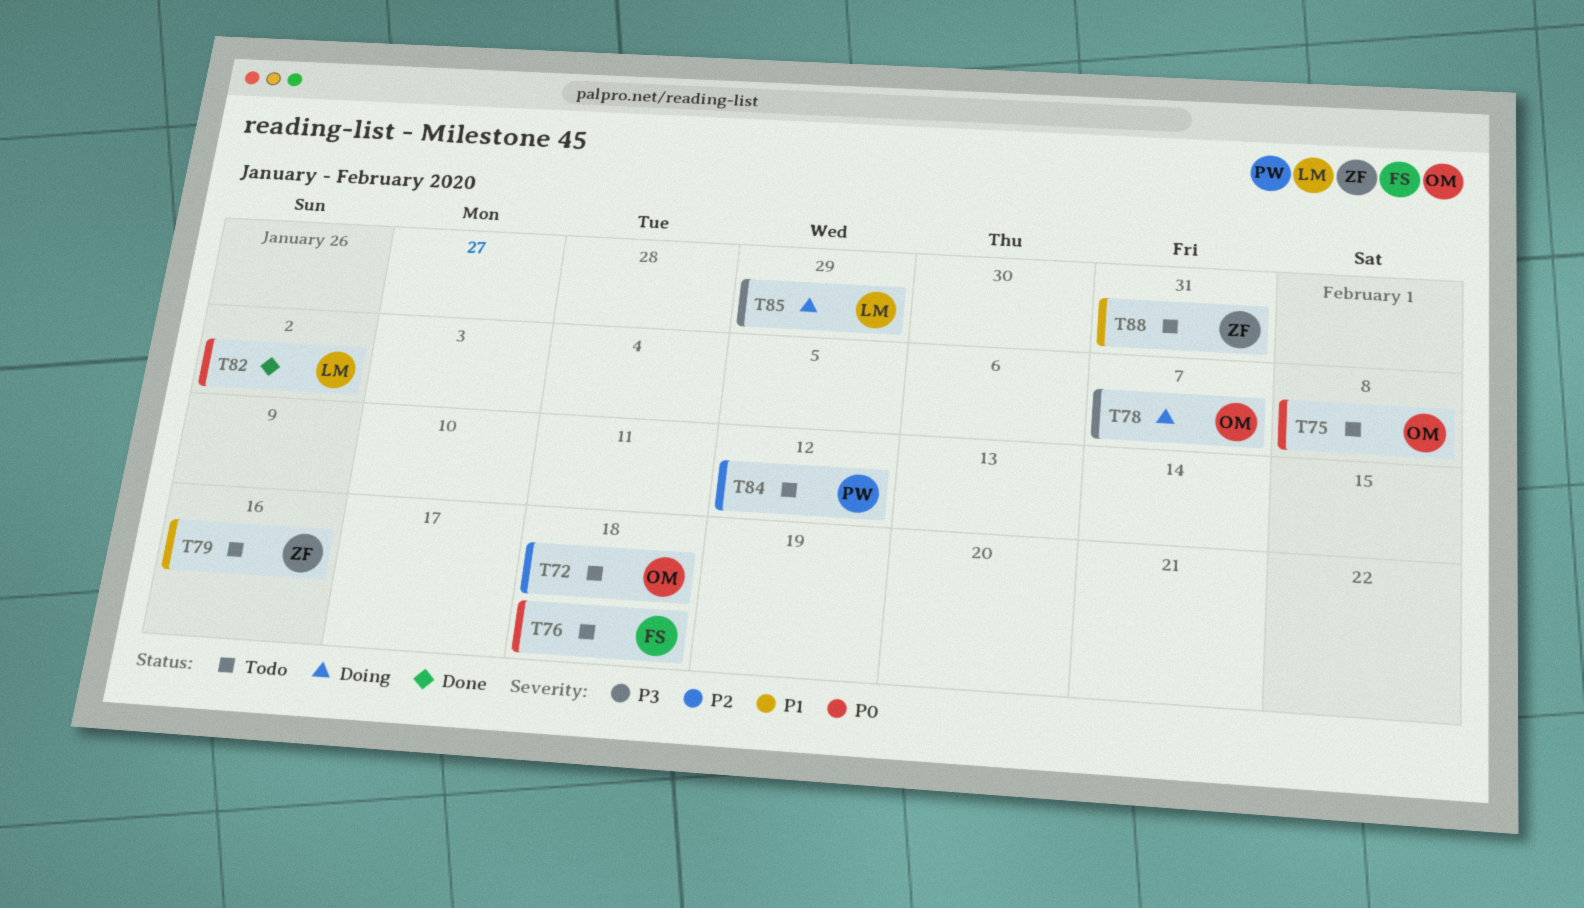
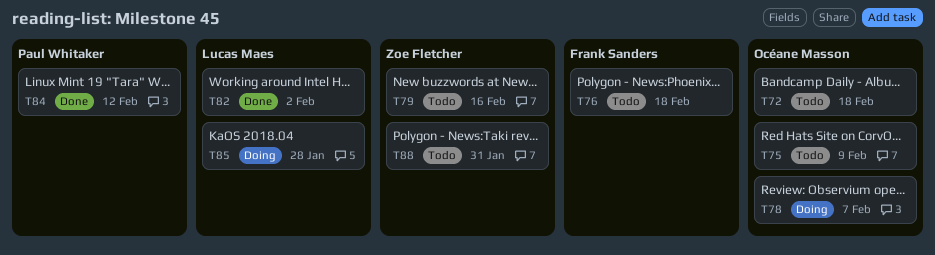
T75, due: Feb 8 -> Feb 9
T84, status: Todo -> Done
T85, due: Jan 29 -> Jan 28

